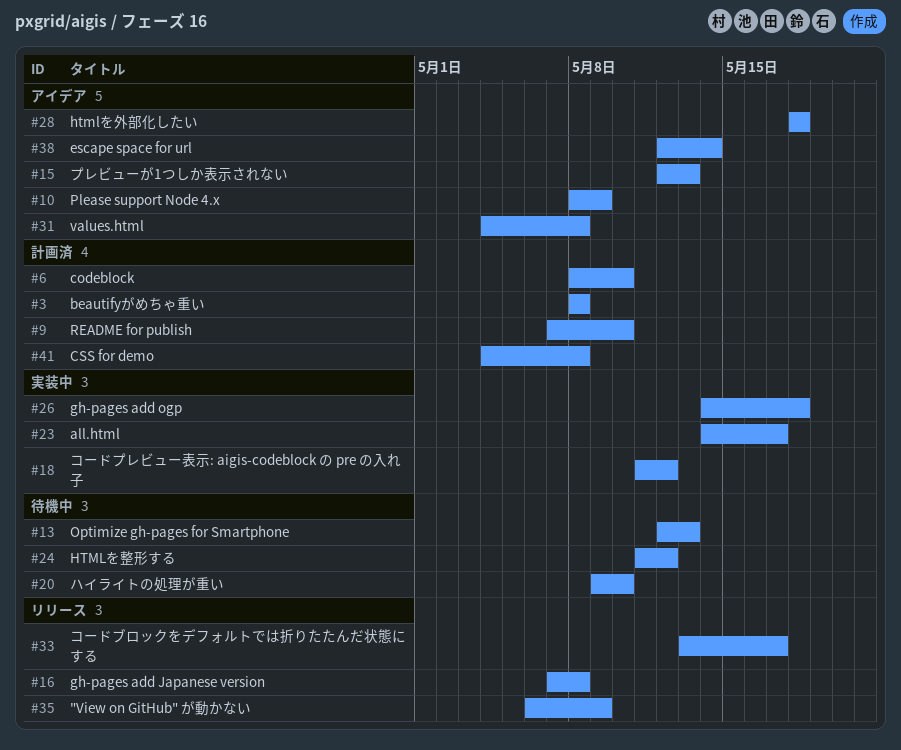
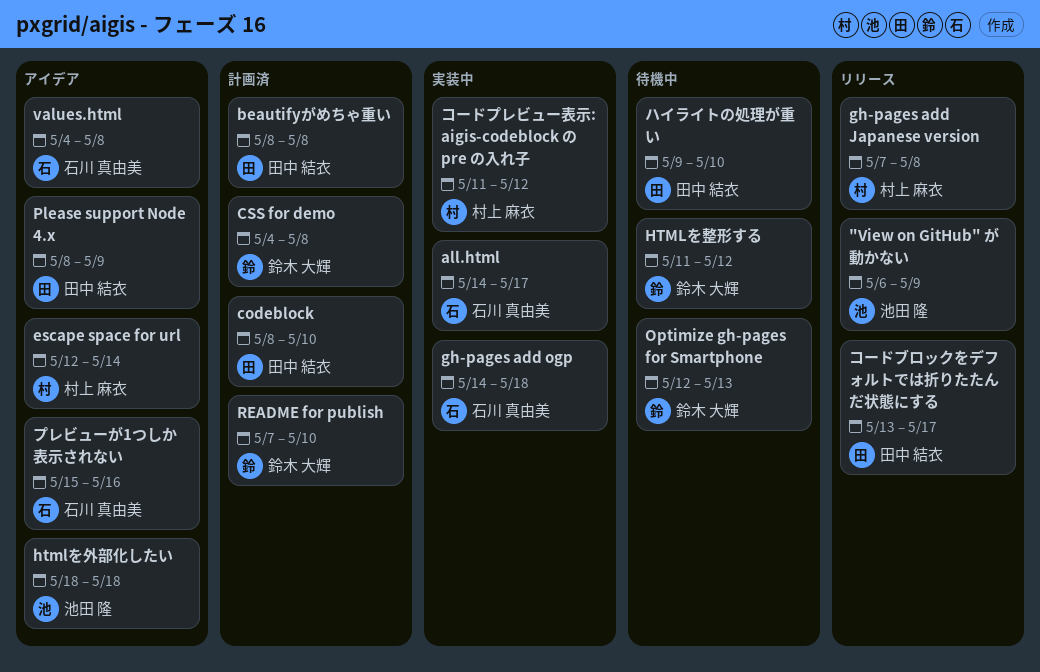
プレビューが1つしか表示されない, start: May 12 -> May 15
プレビューが1つしか表示されない, due: May 13 -> May 16

